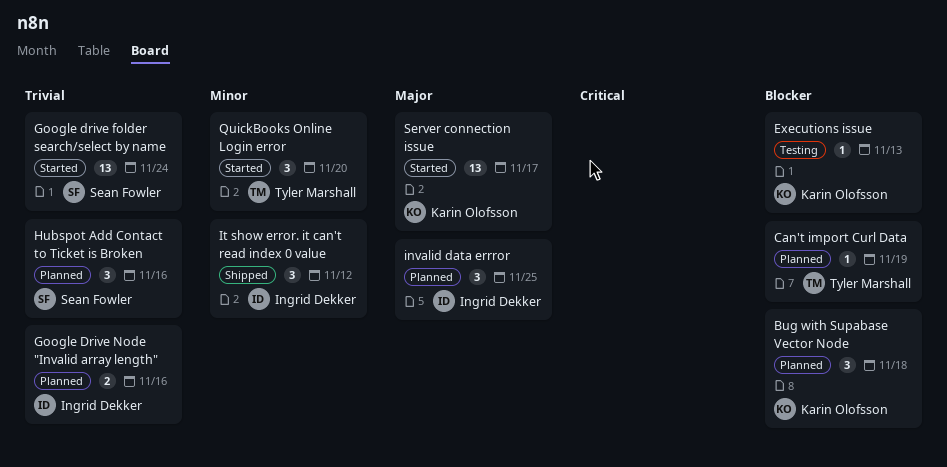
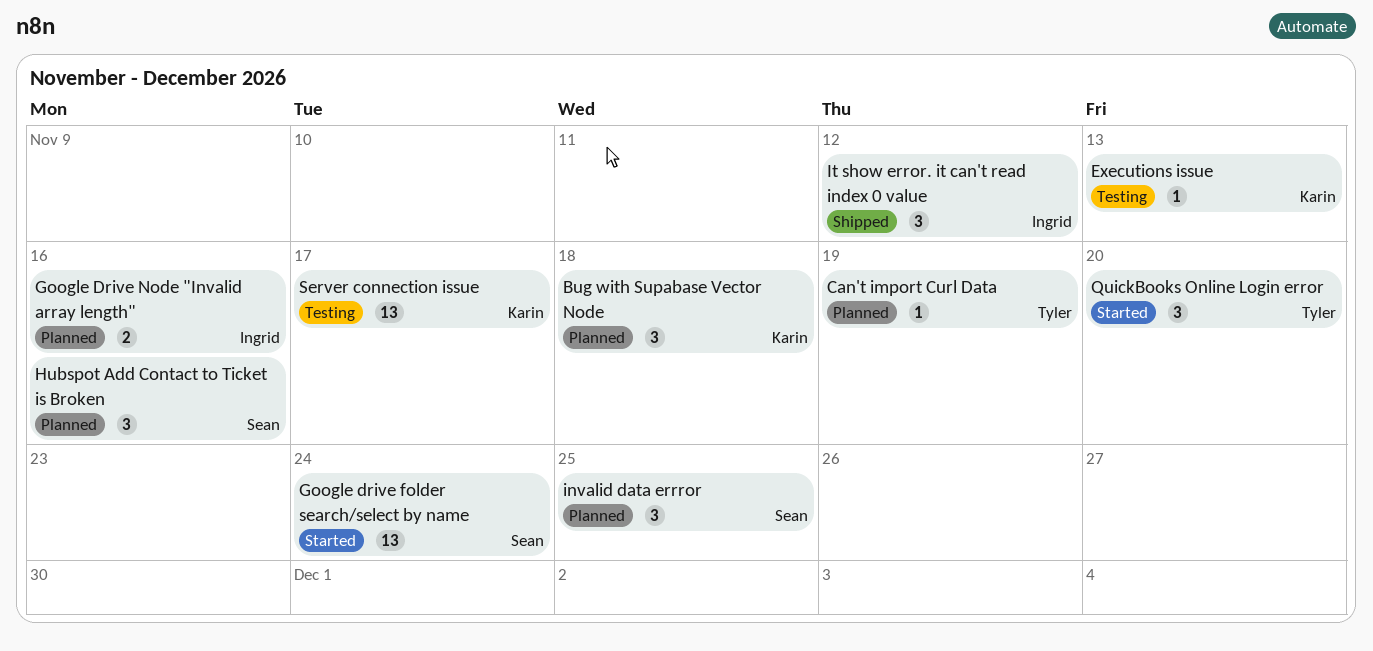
invalid data errror, owner: Ingrid Dekker -> Sean Fowler
Server connection issue, status: Started -> Testing

